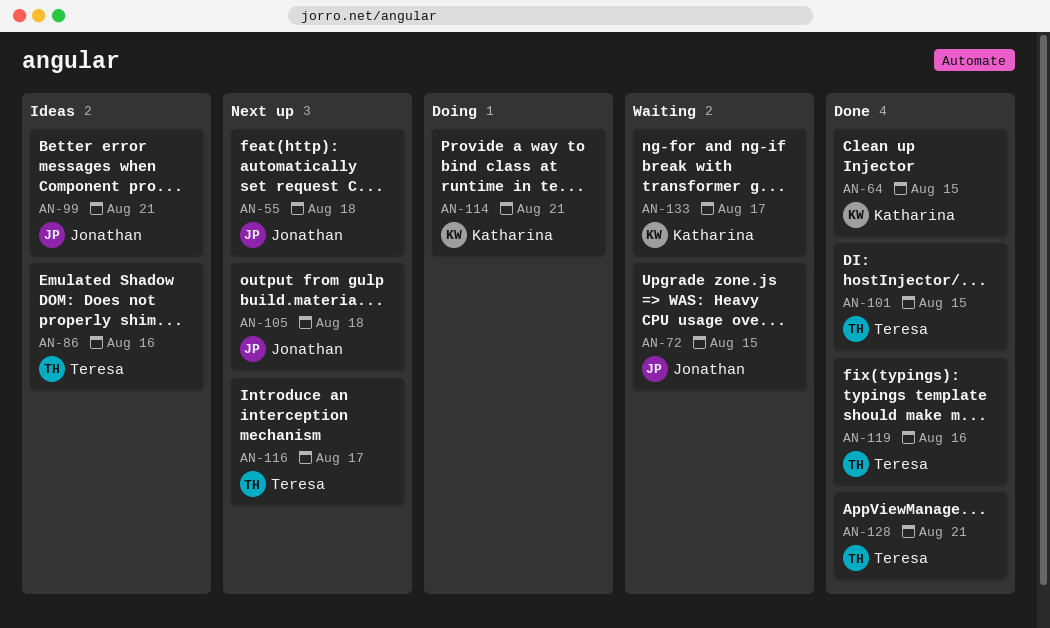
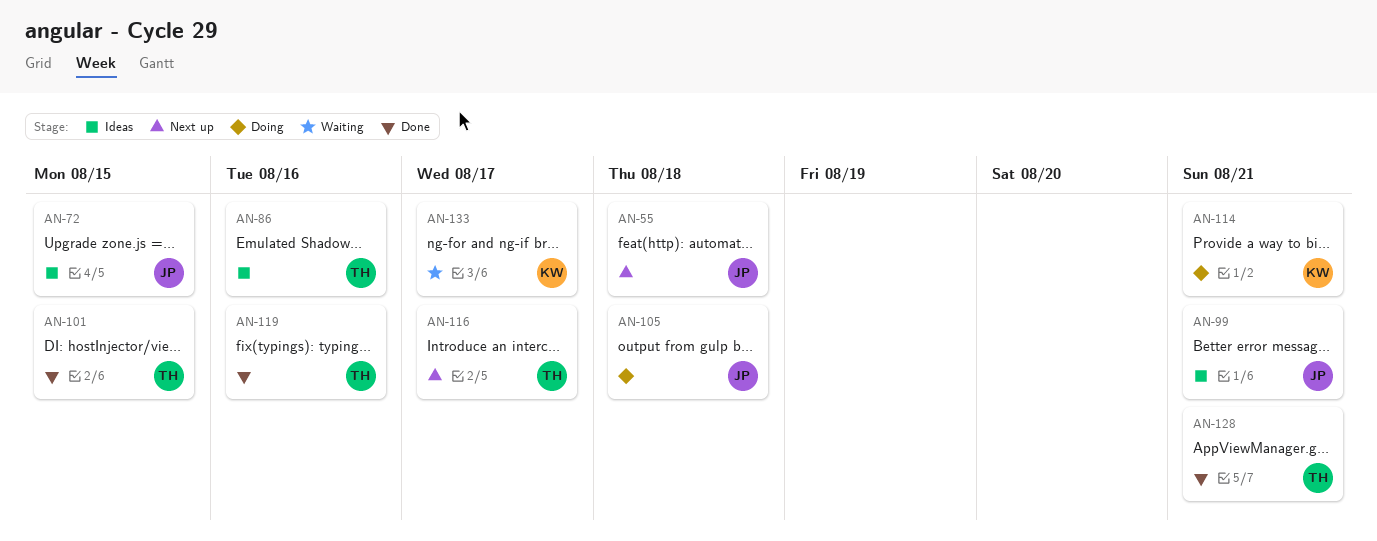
AN-64: present -> none
AN-72, status: Waiting -> Ideas
AN-105, status: Next up -> Doing

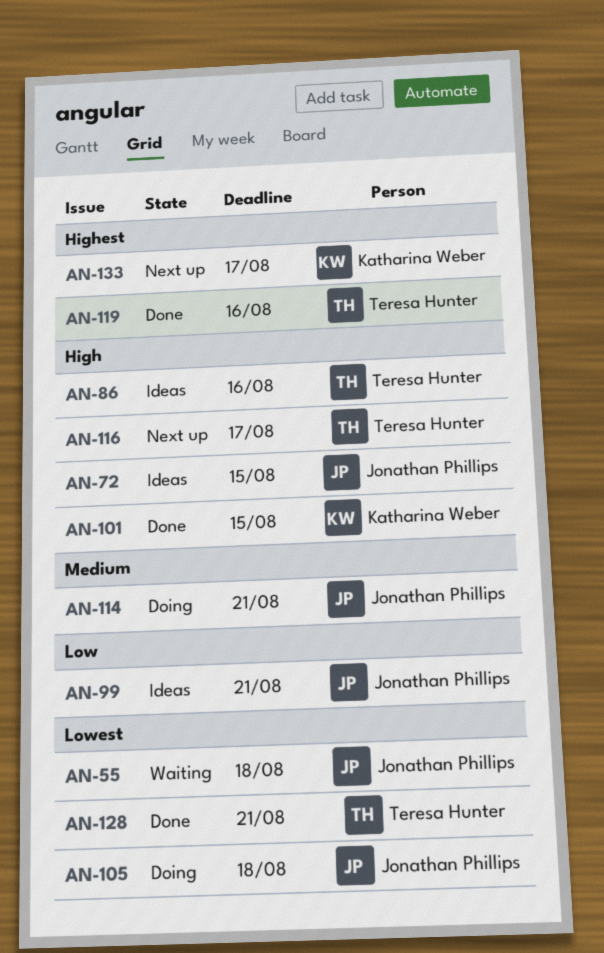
AN-55, status: Next up -> Waiting
AN-101, owner: Teresa Hunter -> Katharina Weber
AN-114, owner: Katharina Weber -> Jonathan Phillips
AN-133, status: Waiting -> Next up

